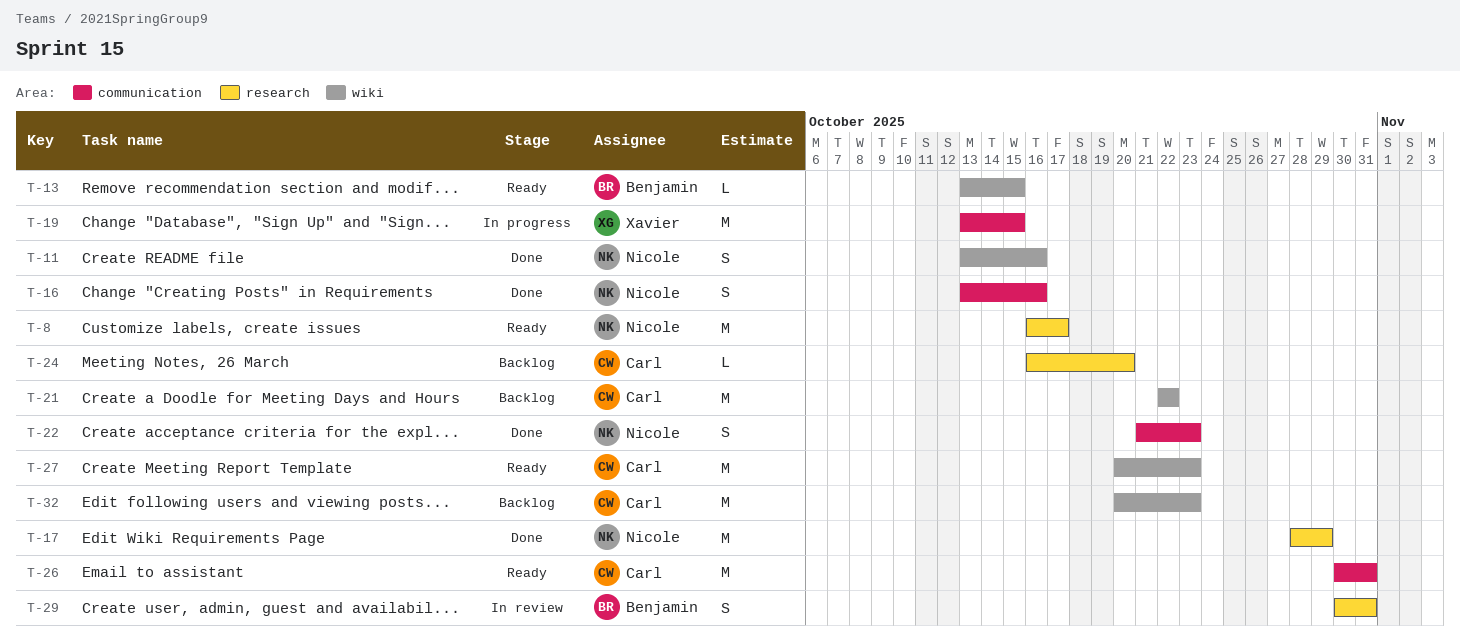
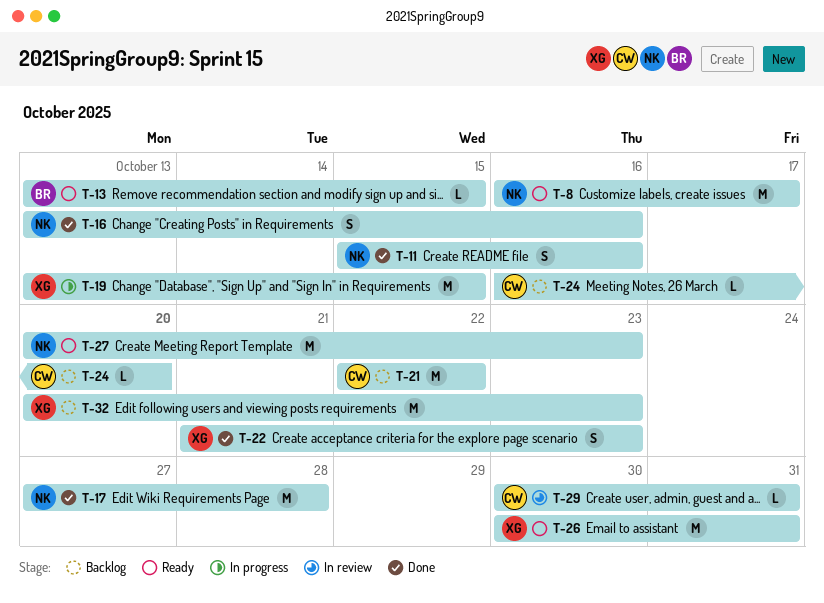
T-11, start: Oct 13 -> Oct 15
T-17, start: Oct 28 -> Oct 27
T-17, due: Oct 29 -> Oct 28
T-22, owner: Nicole -> Xavier
T-26, owner: Carl -> Xavier
T-27, owner: Carl -> Nicole
T-29, owner: Benjamin -> Carl
T-29, estimate: S -> L
T-32, owner: Carl -> Xavier

